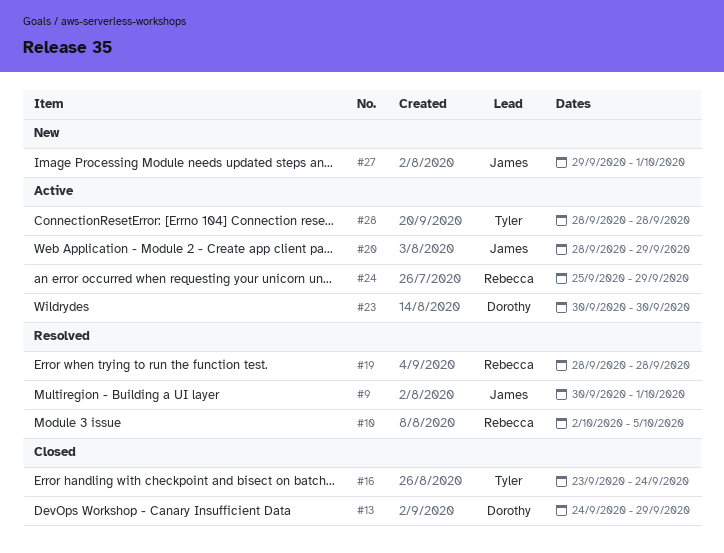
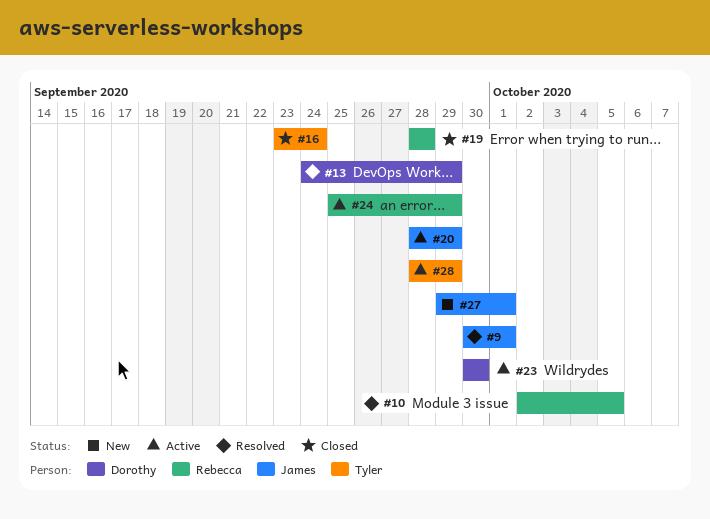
#13, status: Closed -> Resolved
#19, status: Resolved -> Closed
#28, due: Sep 28 -> Sep 29

